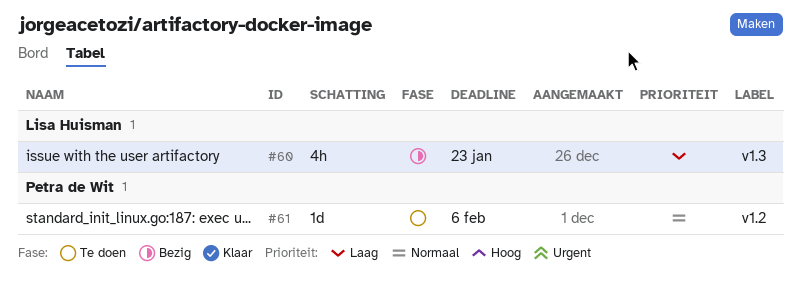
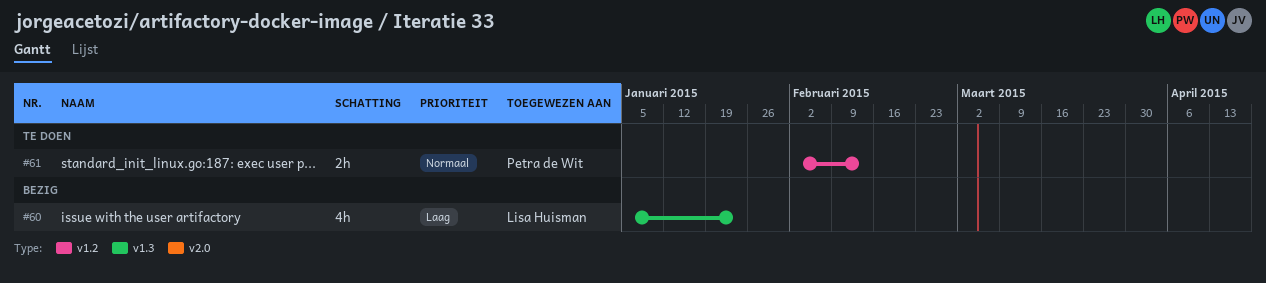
#61, estimate: 1d -> 2h
#61, due: Feb 6 -> Feb 13

